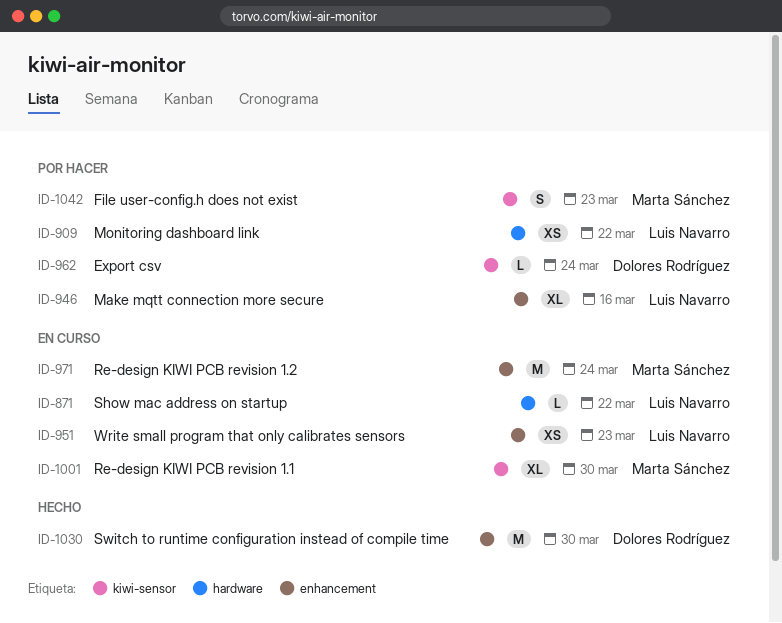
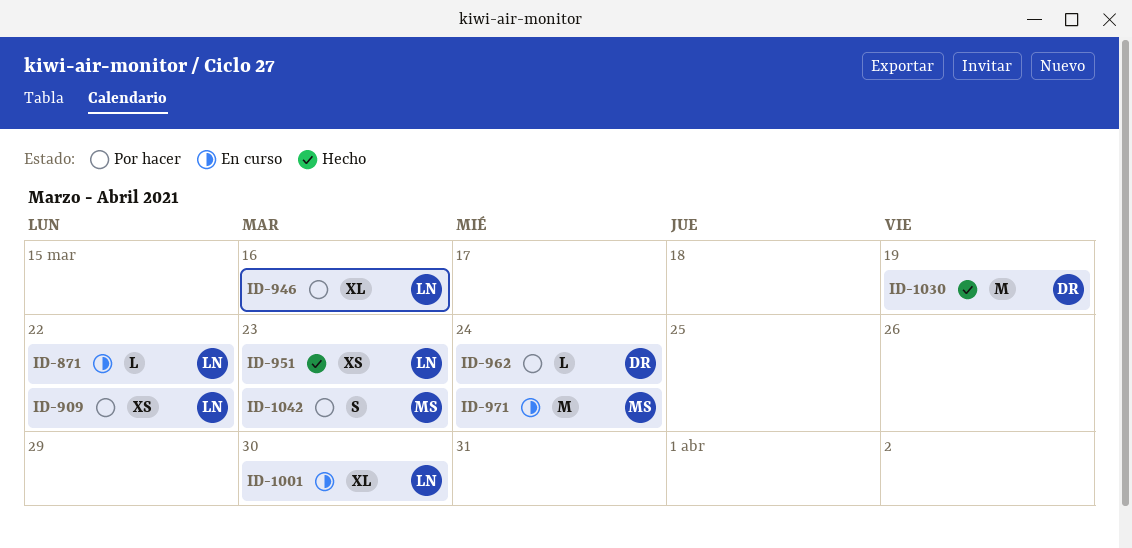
ID-951, status: En curso -> Hecho
ID-1001, owner: Marta Sánchez -> Luis Navarro
ID-1030, due: Mar 30 -> Mar 19

